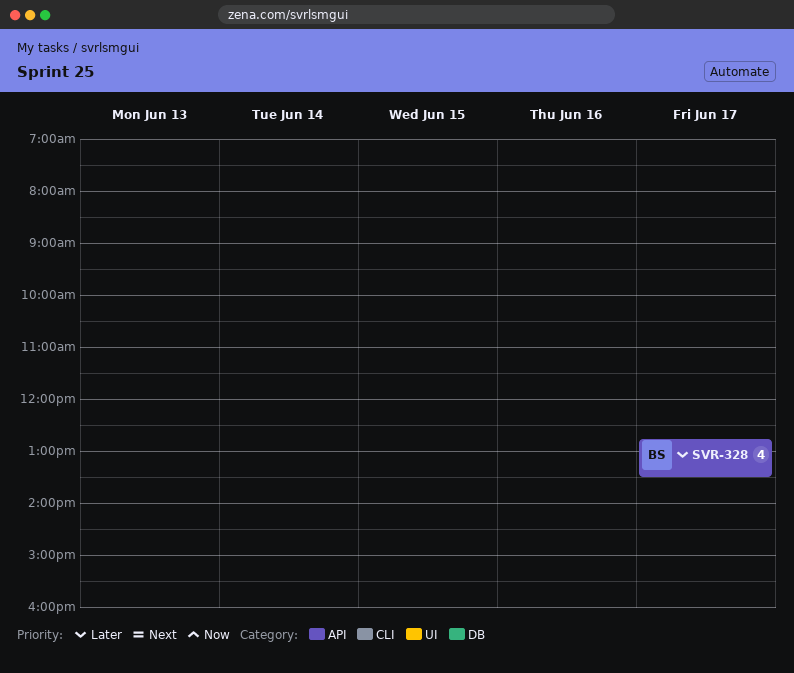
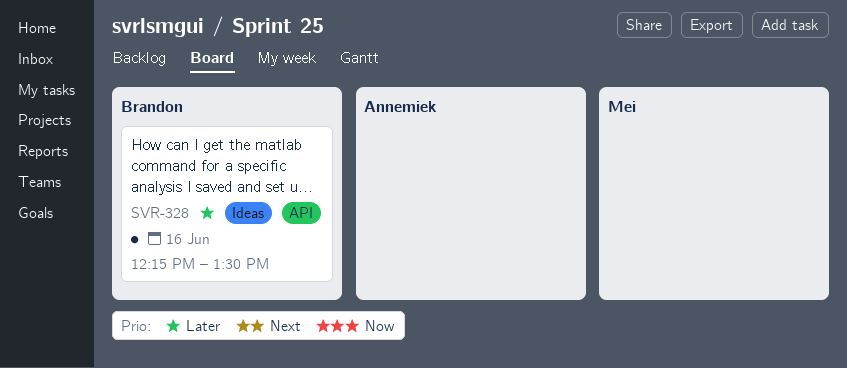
SVR-328, estimate: 4 -> 1
SVR-328, day: Jun 17 -> Jun 16
SVR-328, begins: 12:45 -> 12:15

